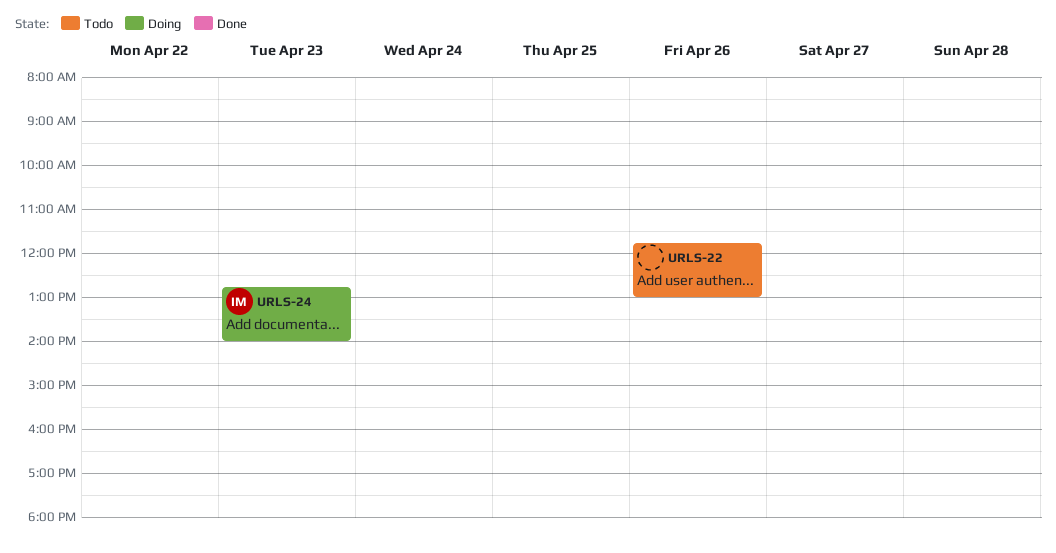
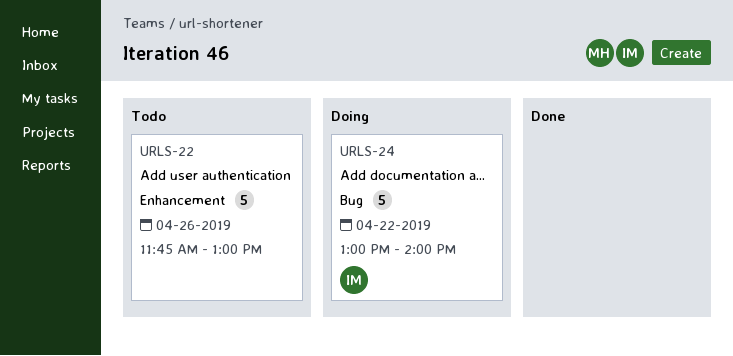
URLS-24, day: Apr 23 -> Apr 22
URLS-24, begins: 12:45 -> 13:00

